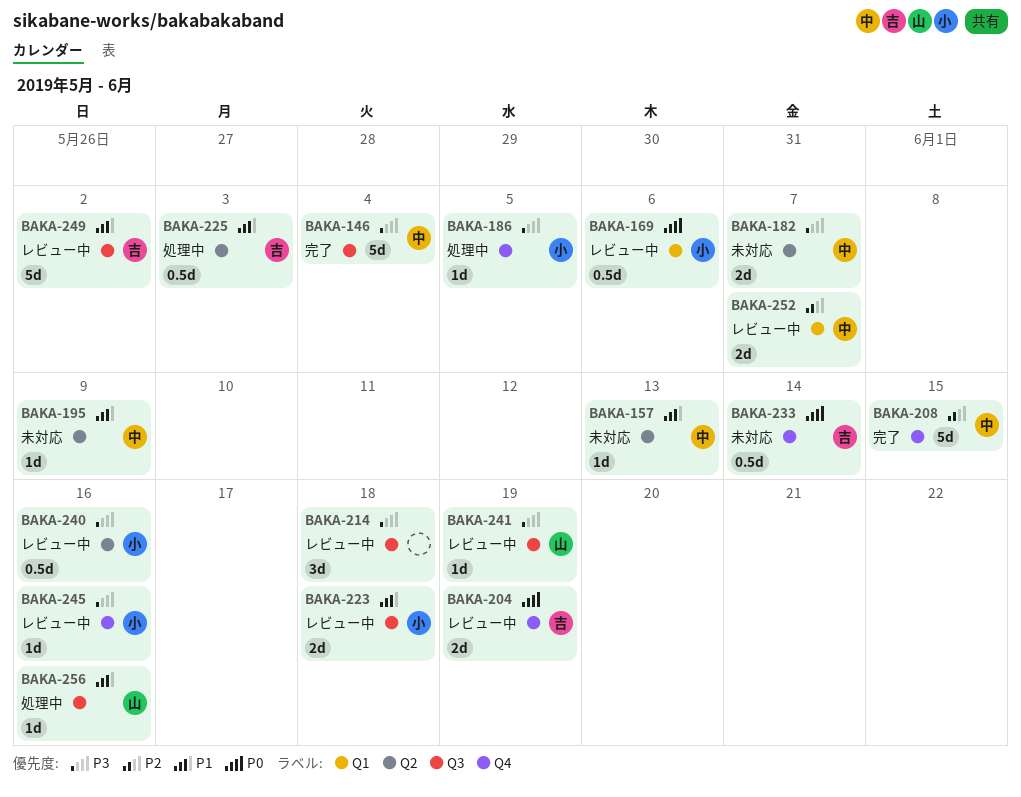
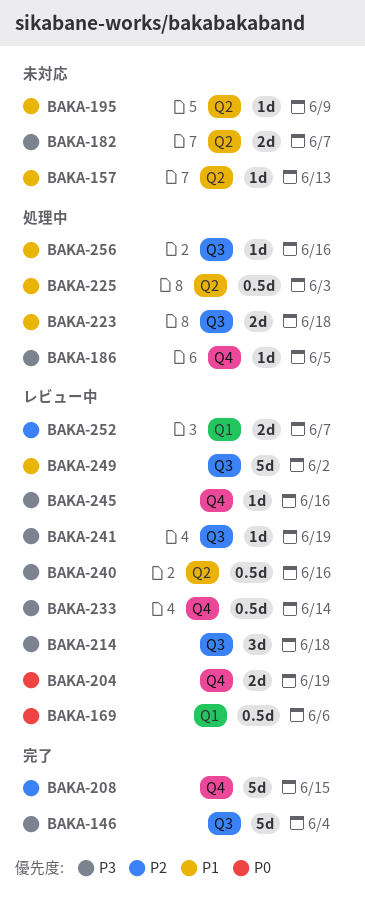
BAKA-223, status: レビュー中 -> 処理中
BAKA-233, status: 未対応 -> レビュー中
BAKA-233, priority: P0 -> P3

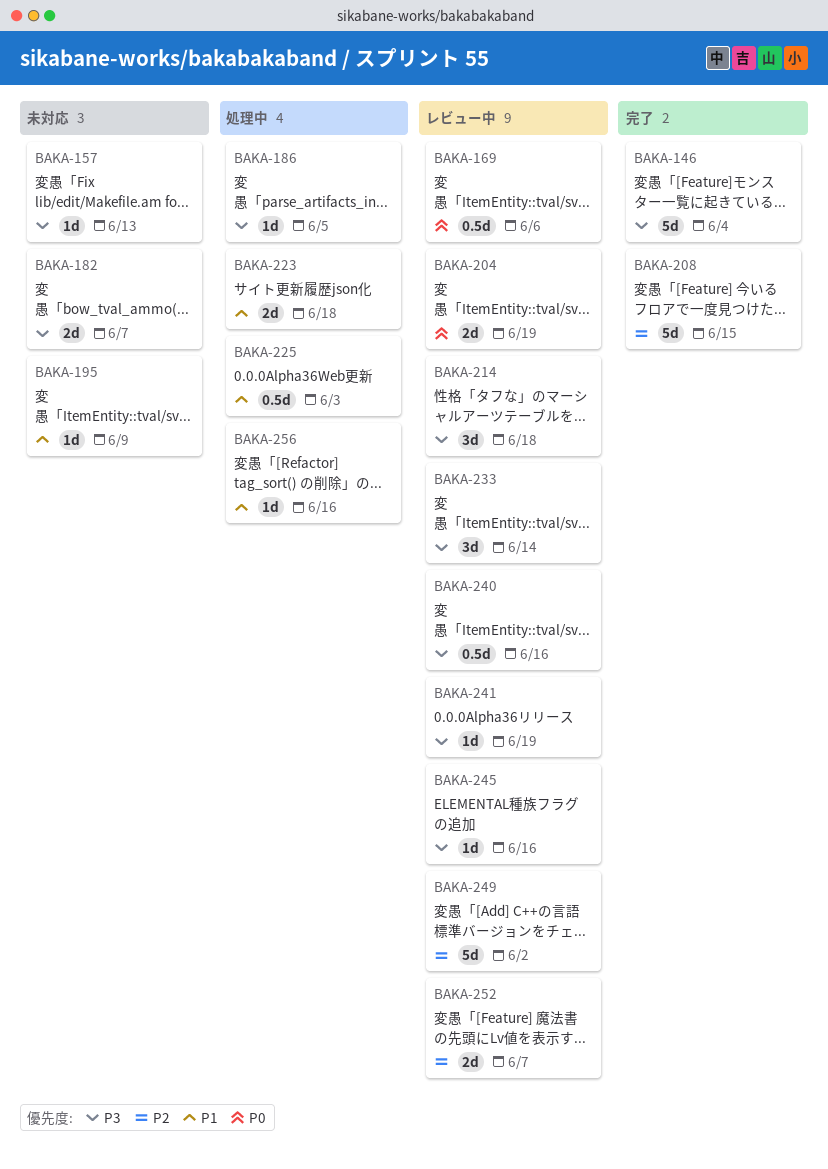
BAKA-157, priority: P1 -> P3
BAKA-233, estimate: 0.5d -> 3d
BAKA-249, priority: P1 -> P2

